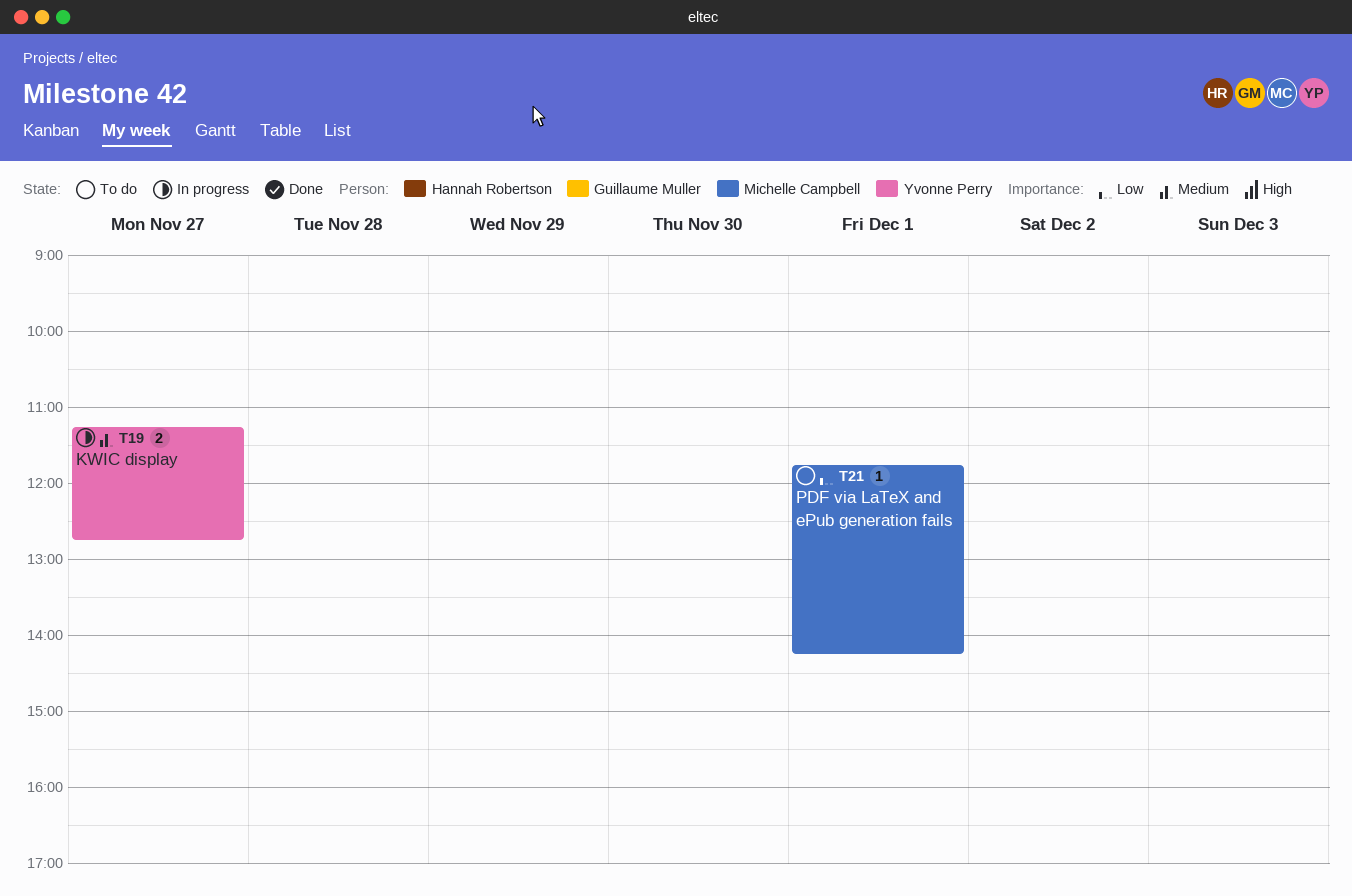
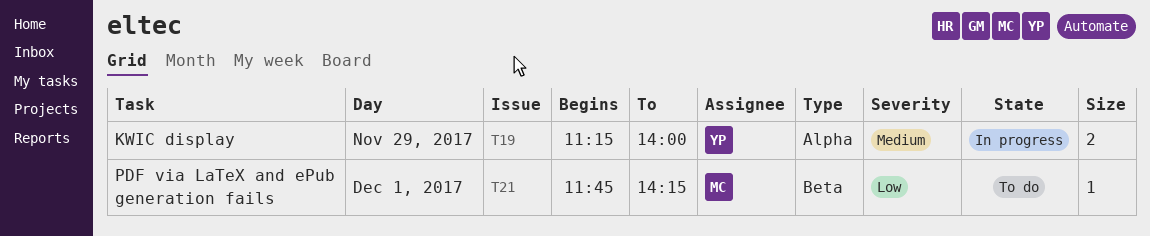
T19, day: Nov 27 -> Nov 29
T19, ends: 12:45 -> 14:00

